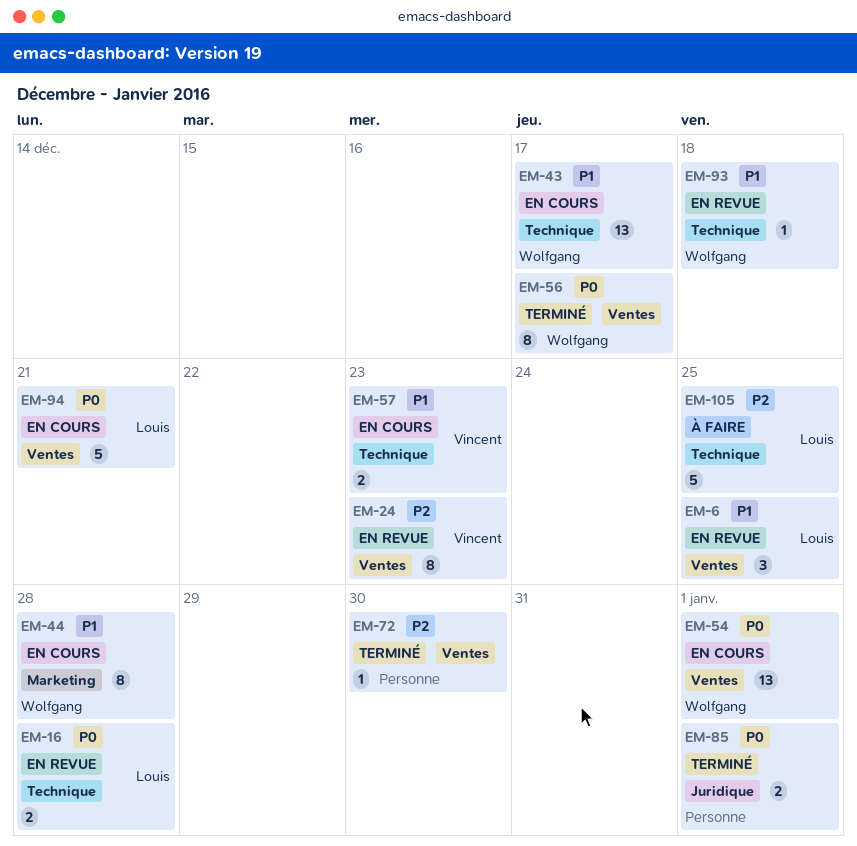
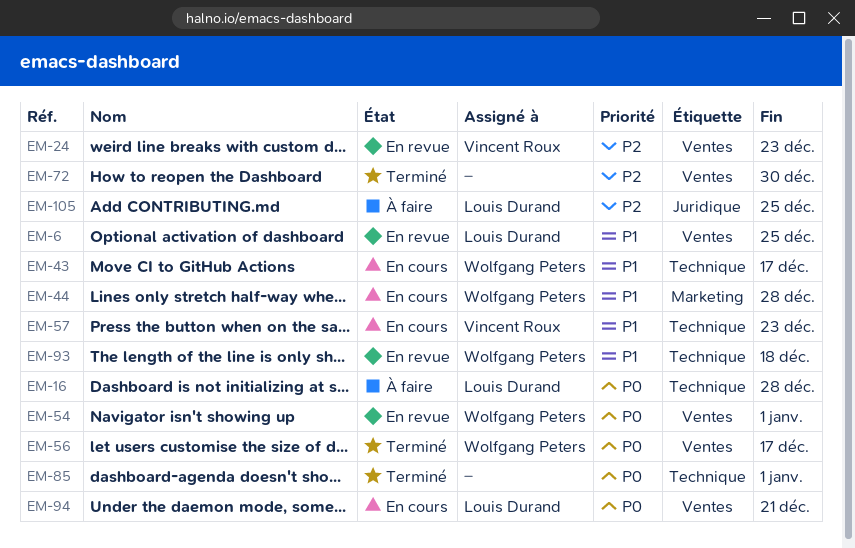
EM-16, status: En revue -> À faire
EM-54, status: En cours -> En revue
EM-85, label: Juridique -> Technique
EM-105, label: Technique -> Juridique

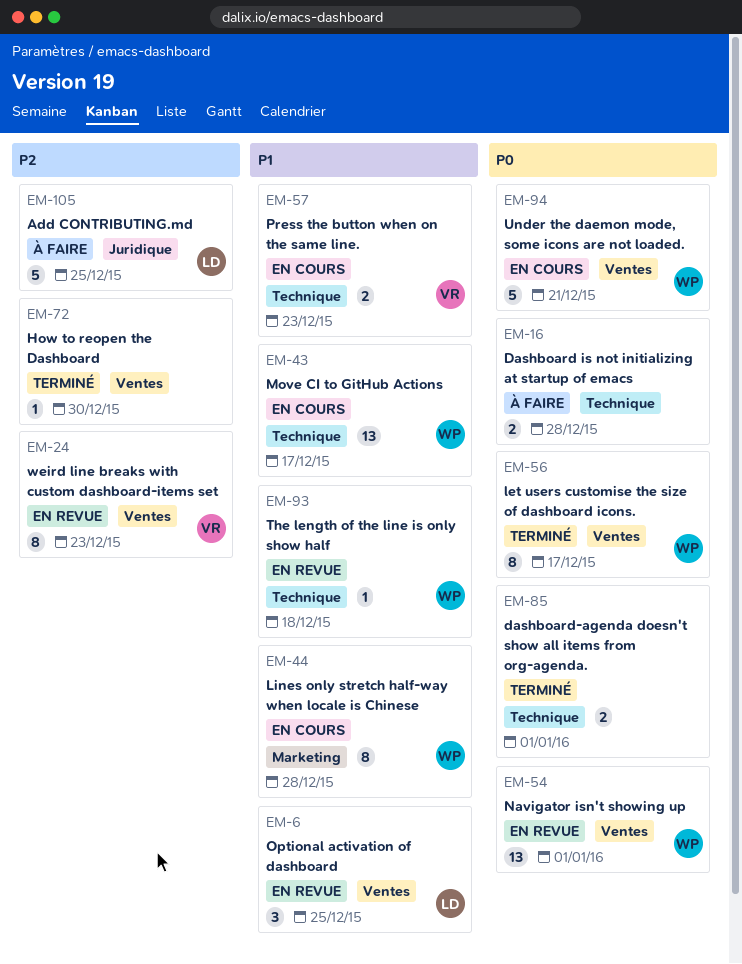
EM-16, owner: Louis Durand -> none
EM-94, owner: Louis Durand -> Wolfgang Peters

